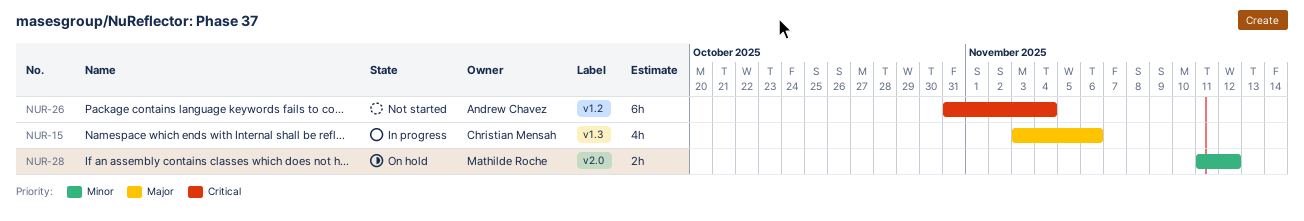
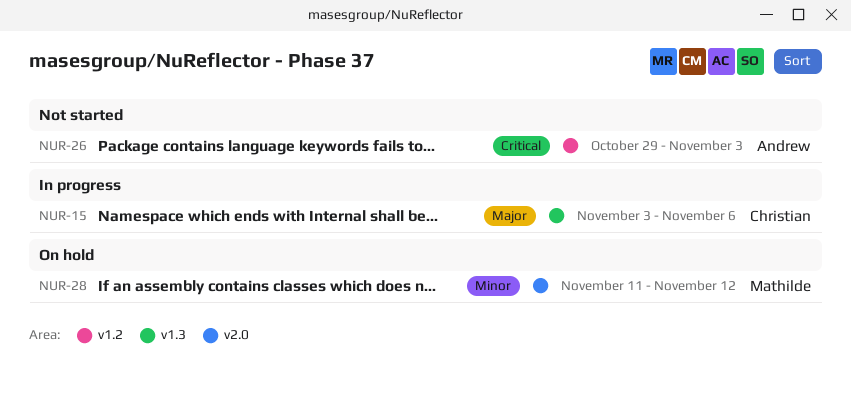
NUR-26, start: Oct 31 -> Oct 29
NUR-26, due: Nov 4 -> Nov 3

